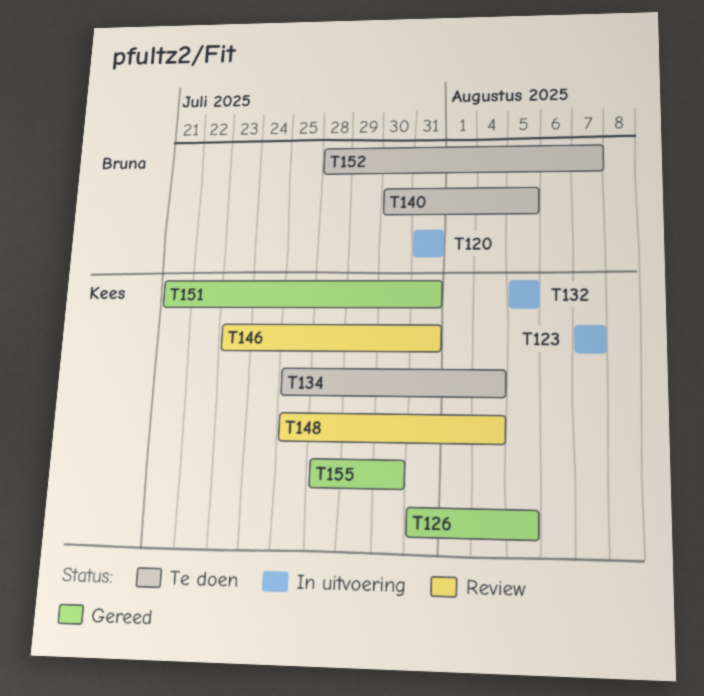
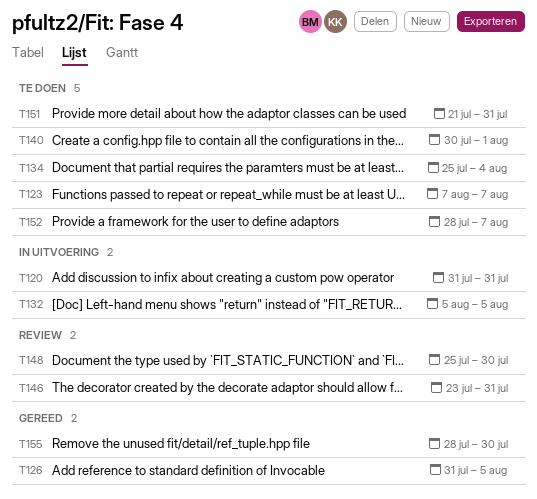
T123, status: In uitvoering -> Te doen
T140, due: Aug 5 -> Aug 1
T148, due: Aug 4 -> Jul 30
T151, status: Gereed -> Te doen

